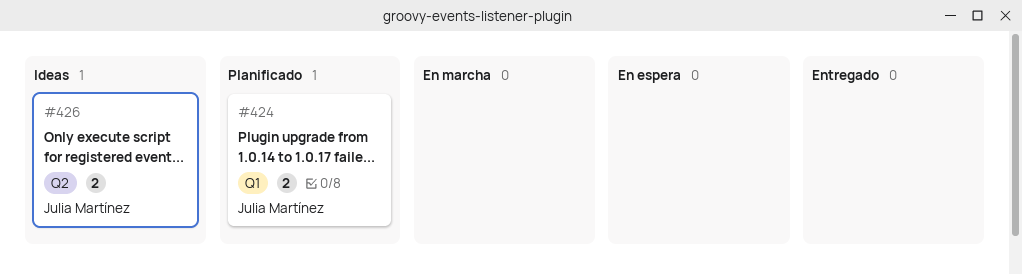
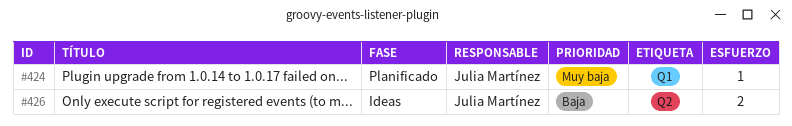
#424, estimate: 2 -> 1

